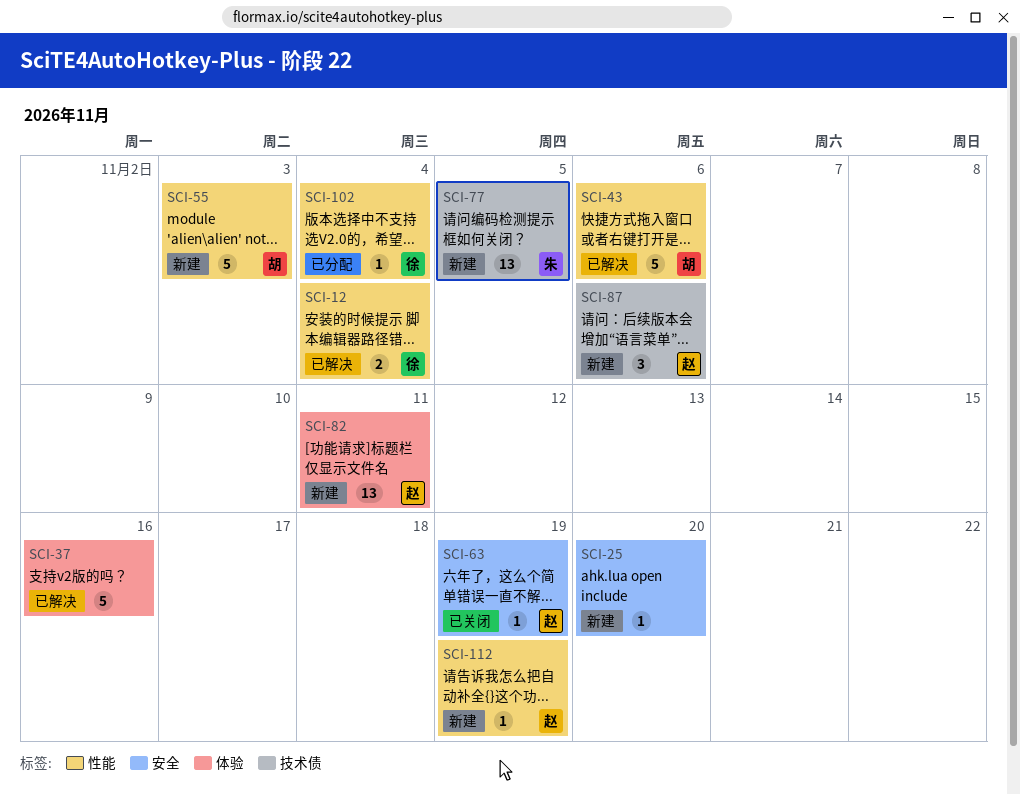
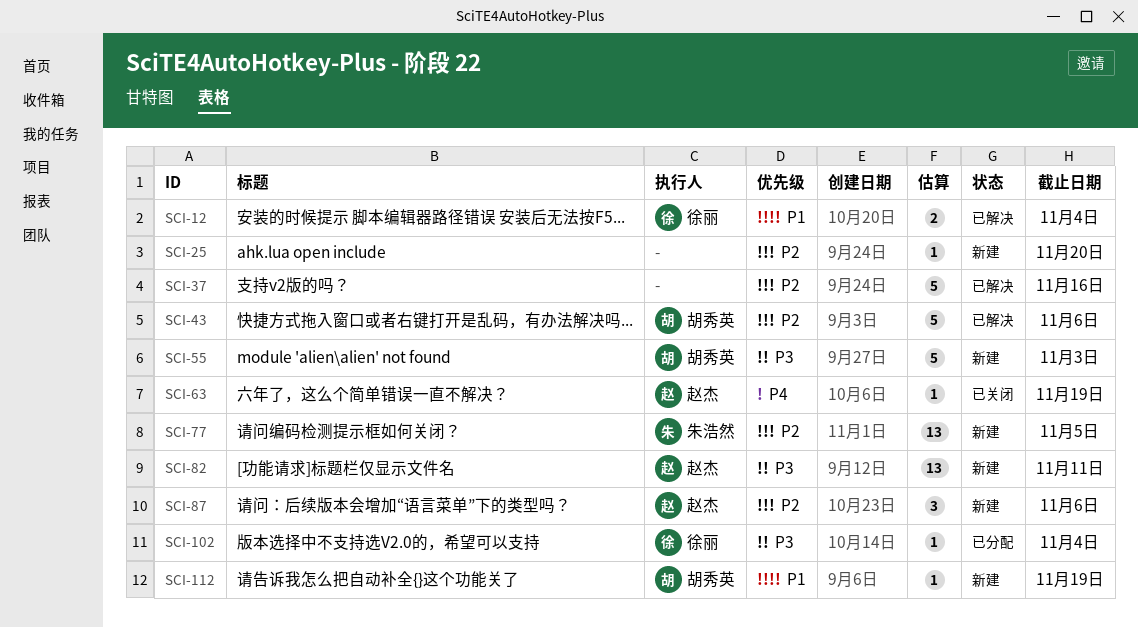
SCI-112, owner: 赵杰 -> 胡秀英

